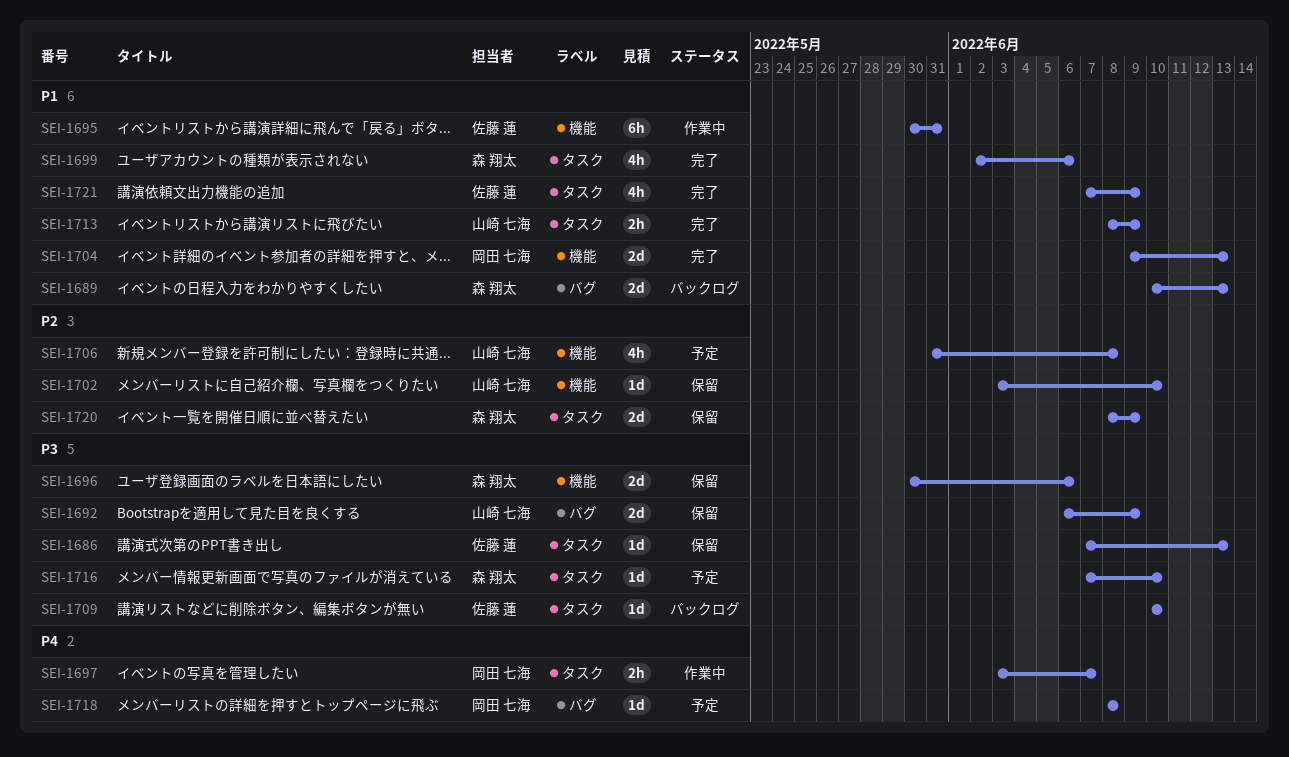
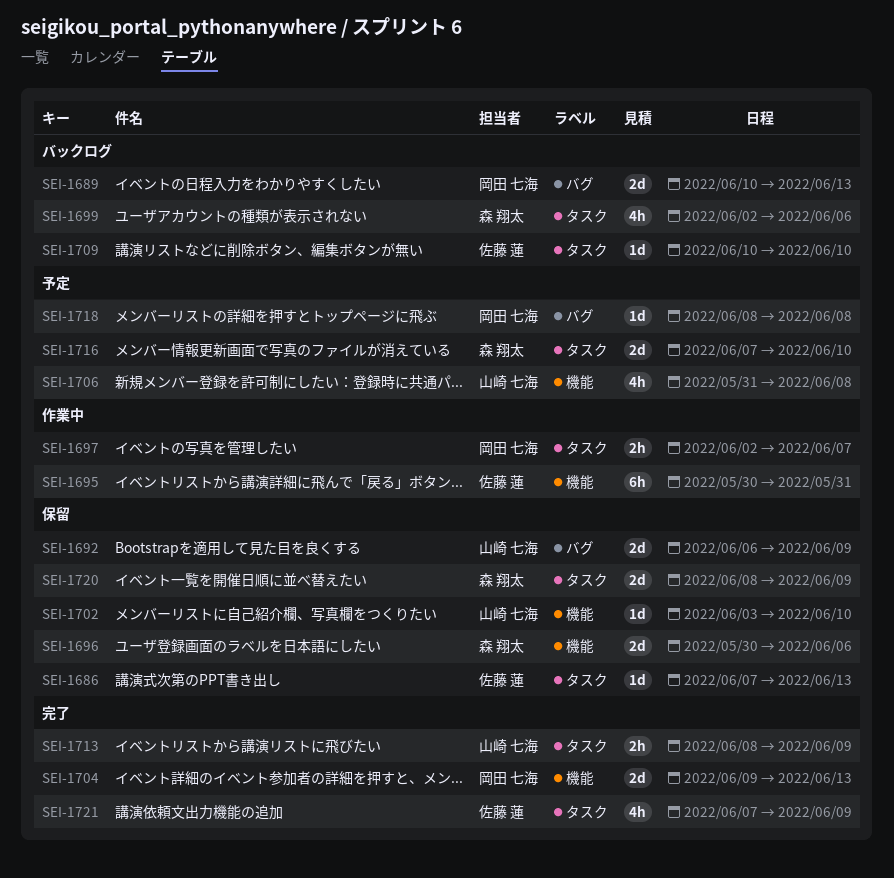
SEI-1689, owner: 森 翔太 -> 岡田 七海
SEI-1697, start: Jun 3 -> Jun 2
SEI-1699, status: 完了 -> バックログ
SEI-1716, estimate: 1d -> 2d

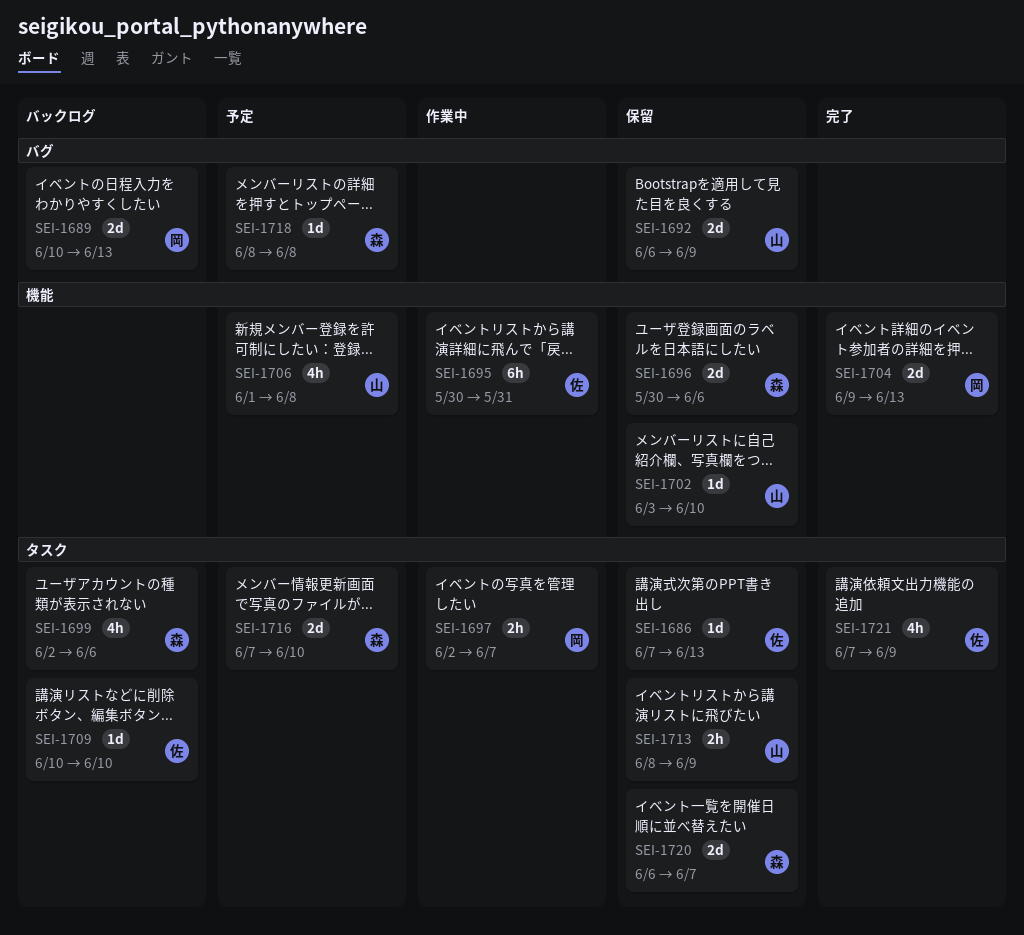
SEI-1706, start: May 31 -> Jun 1
SEI-1713, status: 完了 -> 保留
SEI-1718, owner: 岡田 七海 -> 森 翔太
SEI-1720, start: Jun 8 -> Jun 6
SEI-1720, due: Jun 9 -> Jun 7

